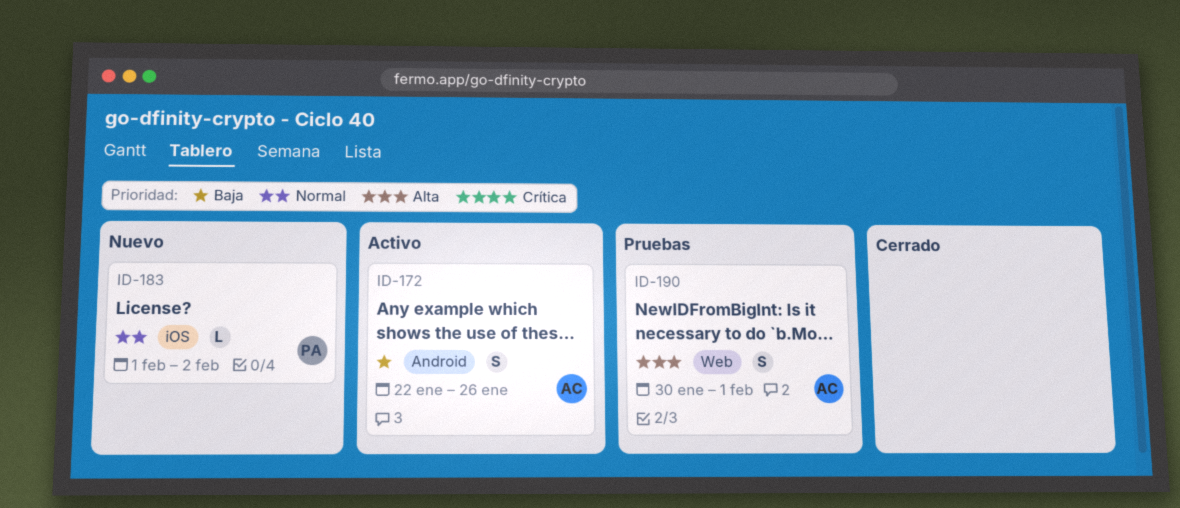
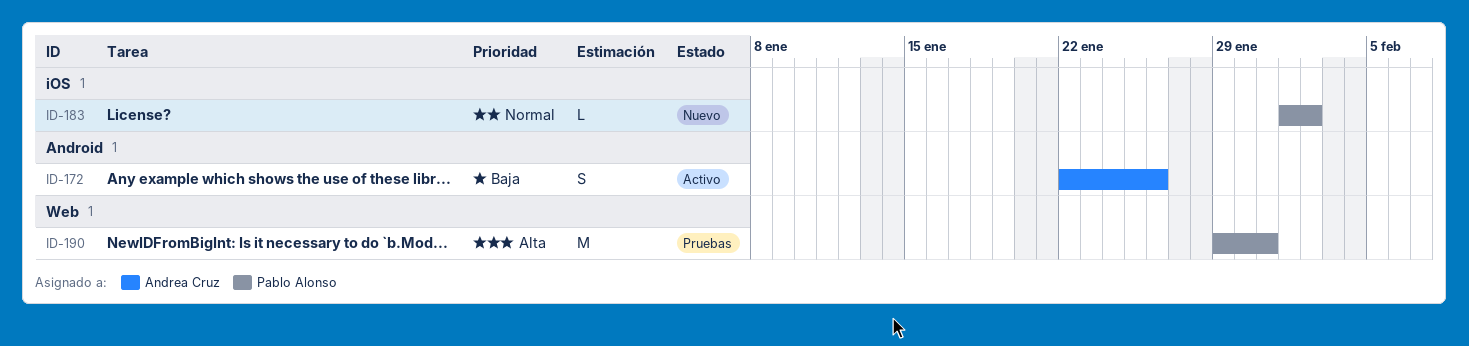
ID-190, owner: Andrea Cruz -> Pablo Alonso
ID-190, estimate: S -> M
ID-190, start: Jan 30 -> Jan 29
ID-190, due: Feb 1 -> Jan 31

